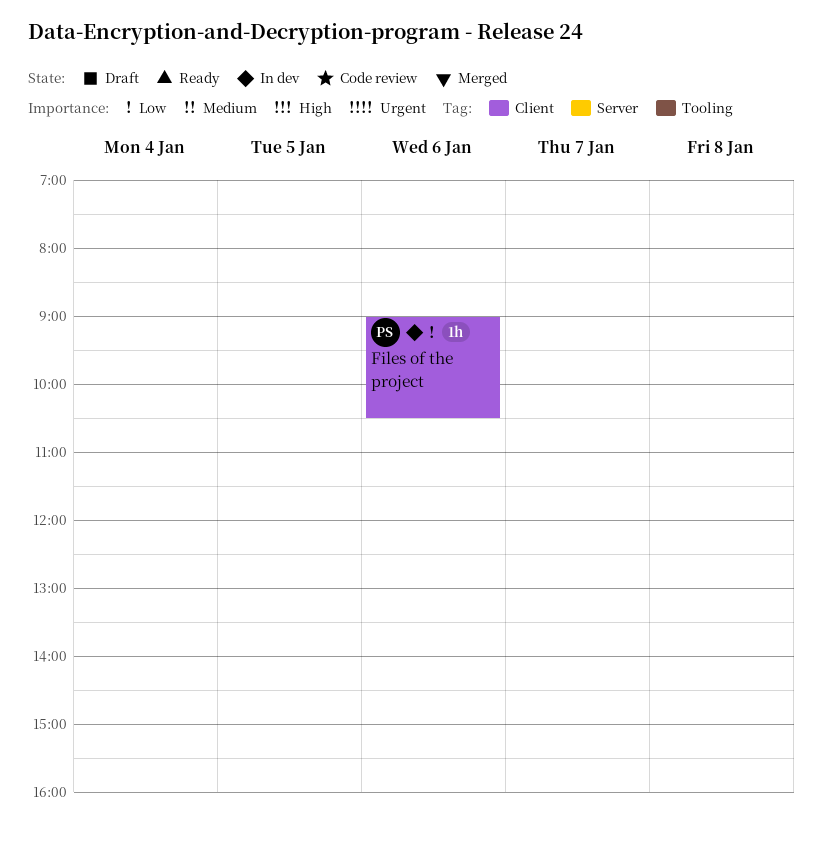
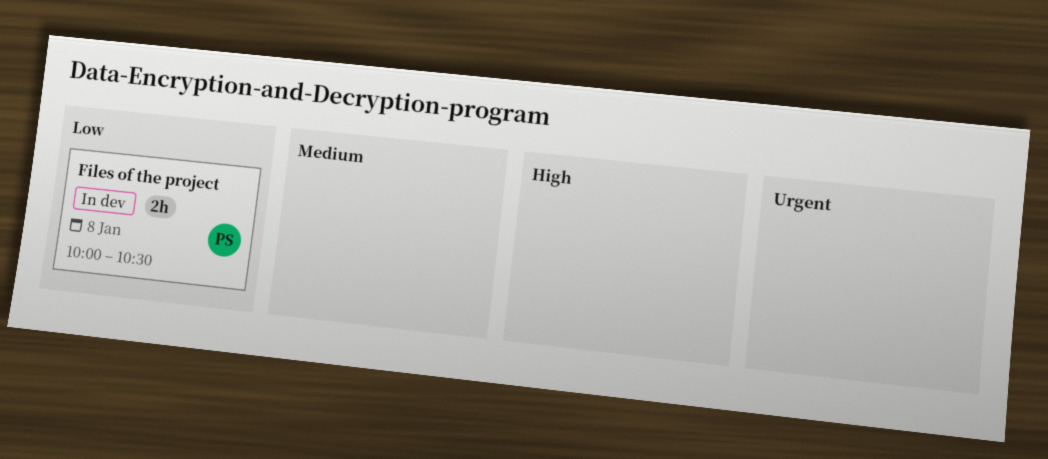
Files of the project, estimate: 1h -> 2h
Files of the project, day: Jan 6 -> Jan 8
Files of the project, begins: 09:00 -> 10:00

